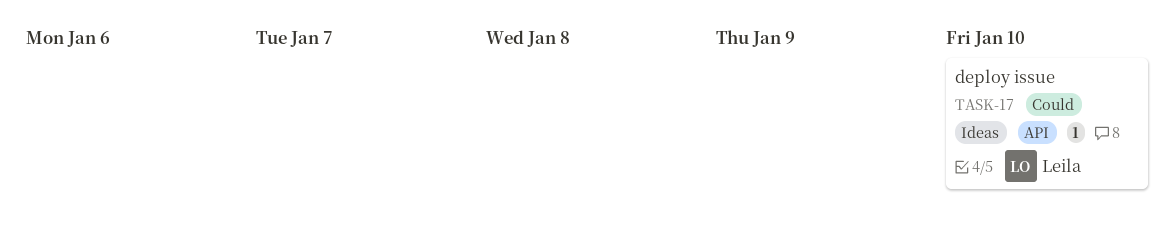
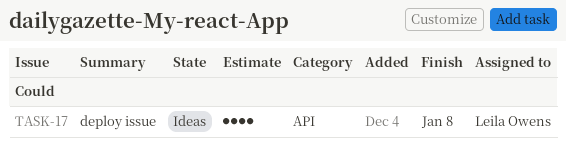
TASK-17, estimate: 1 -> 4
TASK-17, due: Jan 10 -> Jan 8

